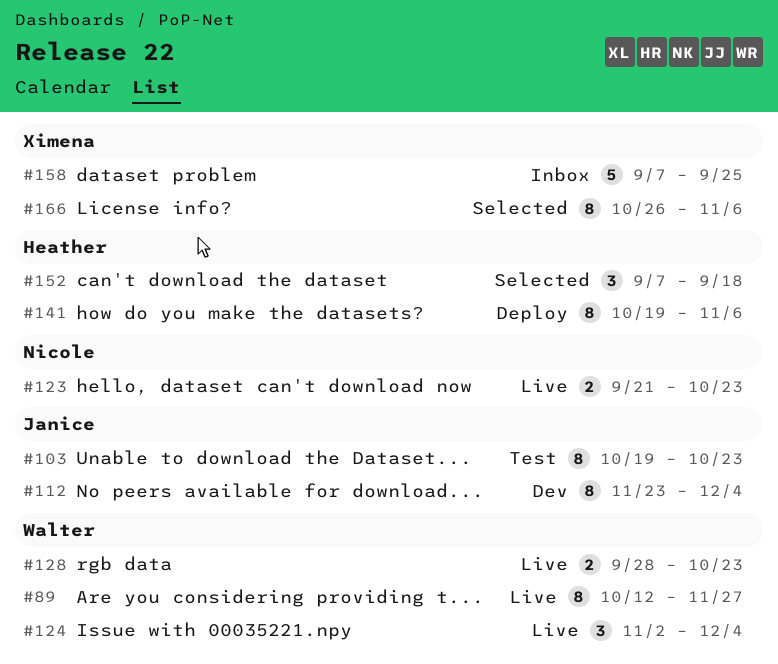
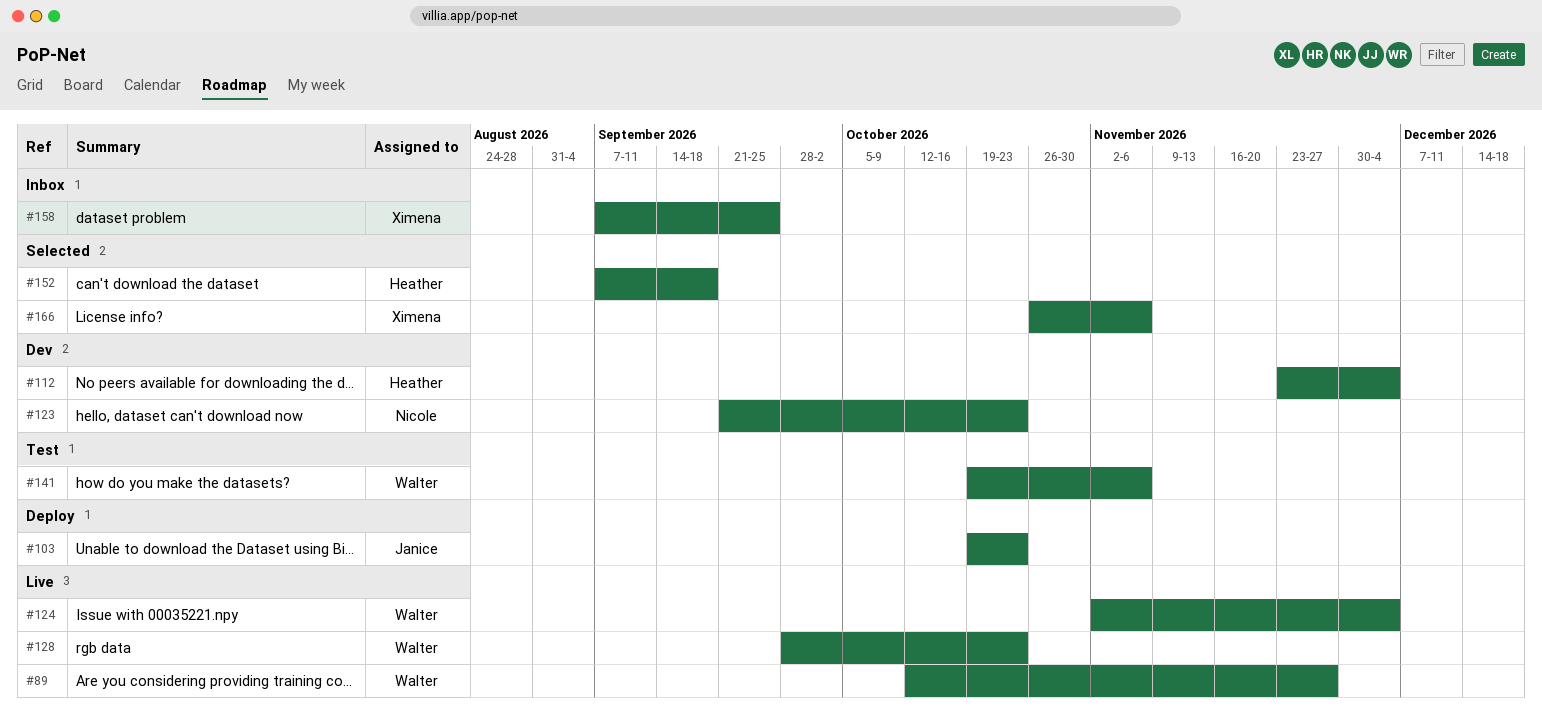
#103, status: Test -> Deploy
#112, owner: Janice -> Heather
#123, status: Live -> Dev
#141, status: Deploy -> Test
#141, owner: Heather -> Walter

